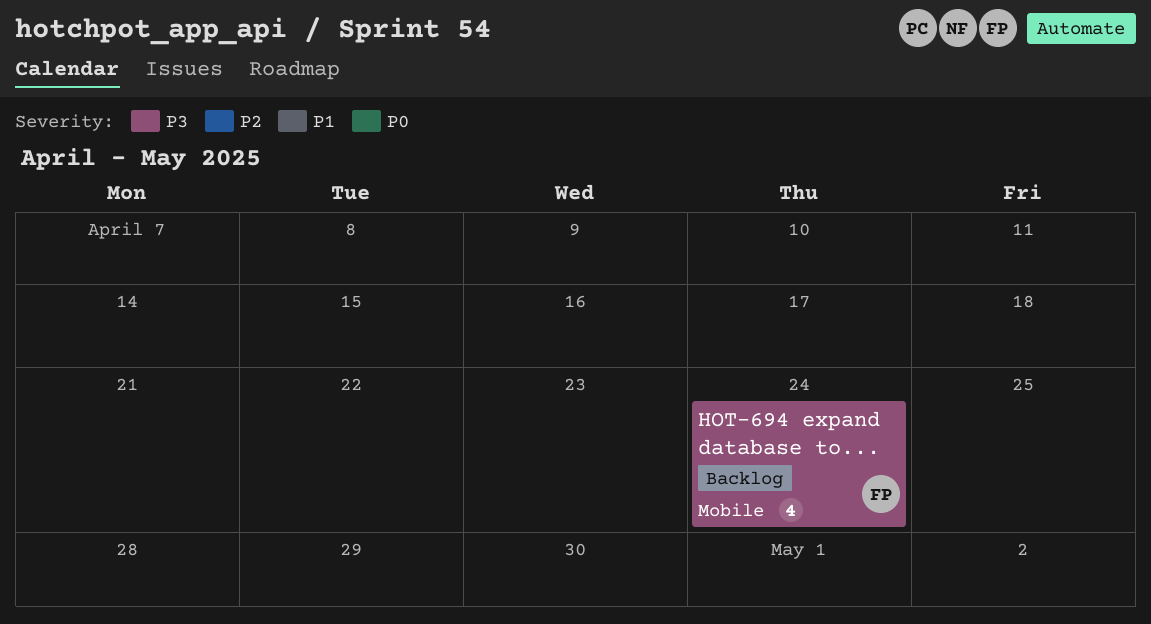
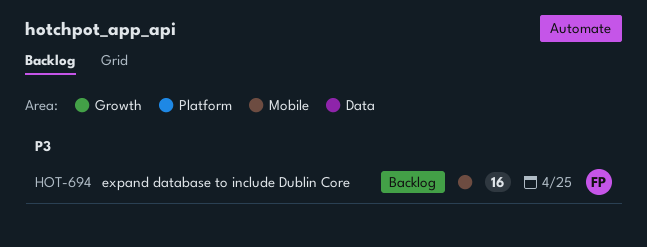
HOT-694, estimate: 4 -> 16
HOT-694, due: Apr 24 -> Apr 25

